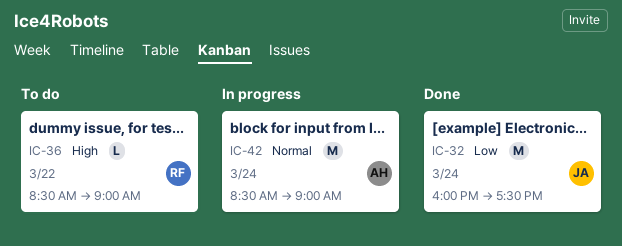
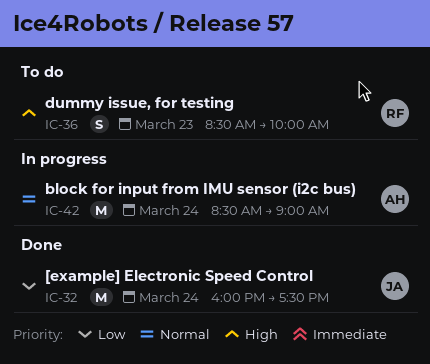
IC-36, estimate: L -> S
IC-36, day: Mar 22 -> Mar 23
IC-36, ends: 09:00 -> 10:00

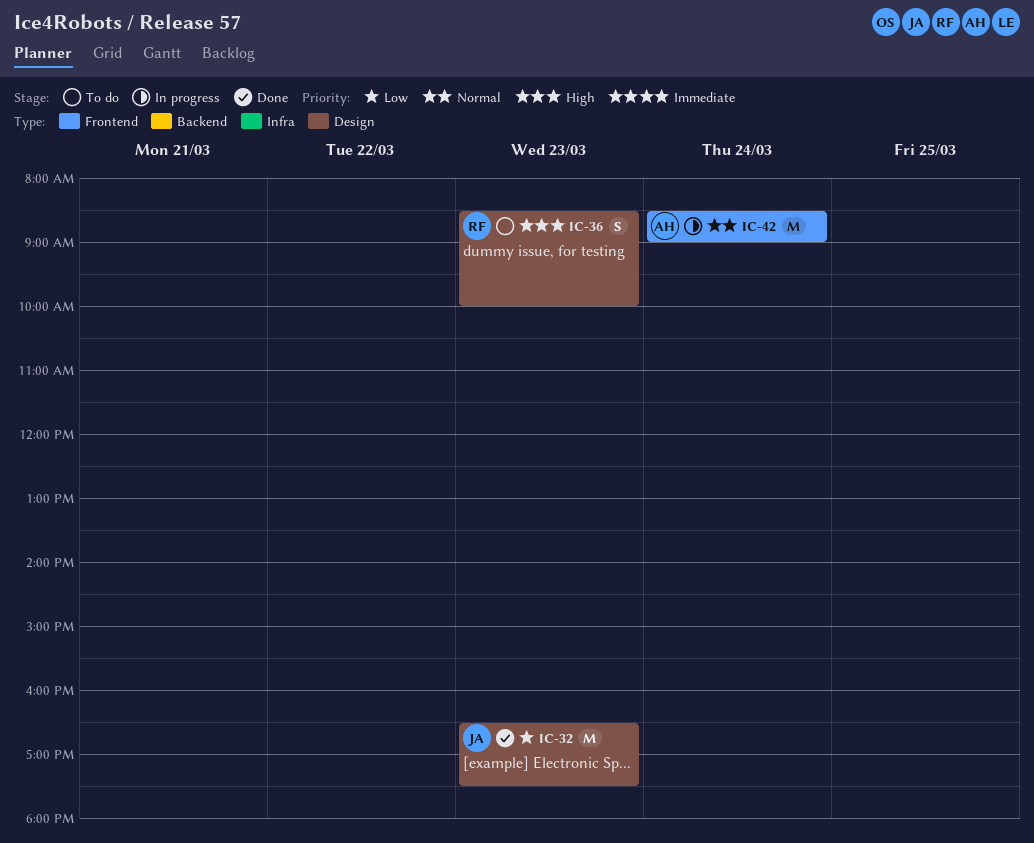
IC-32, day: Mar 24 -> Mar 23
IC-32, begins: 16:00 -> 16:30

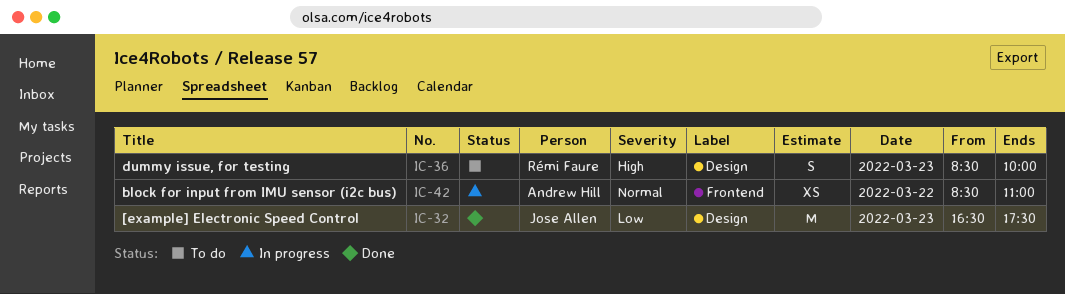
IC-42, estimate: M -> XS
IC-42, day: Mar 24 -> Mar 22
IC-42, ends: 09:00 -> 11:00

